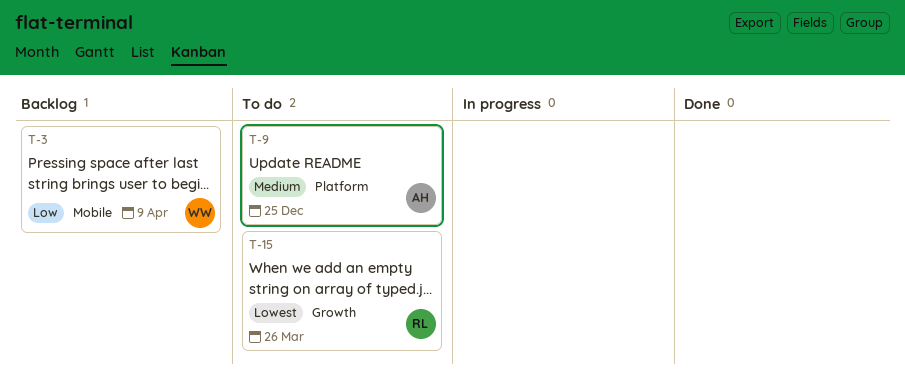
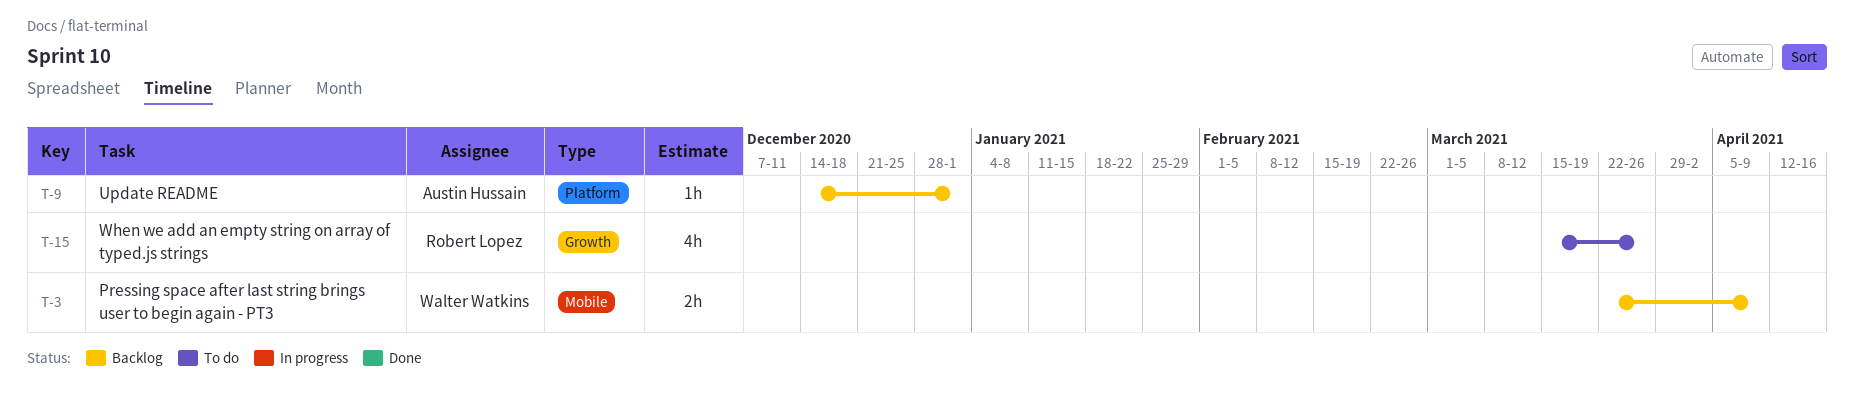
T-9, status: To do -> Backlog
T-9, due: Dec 25 -> Jan 1

